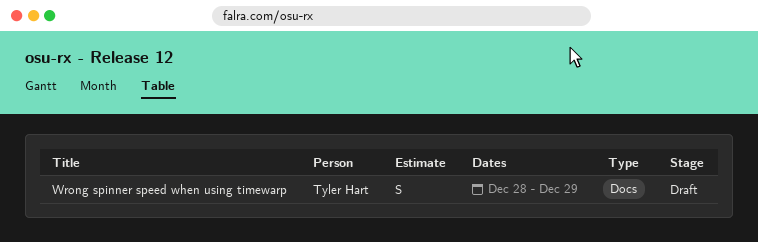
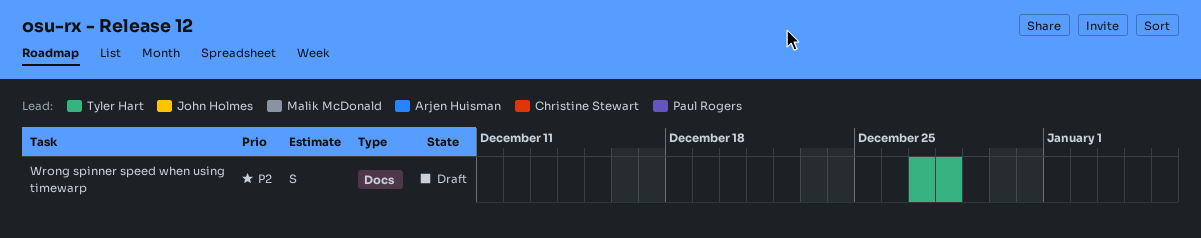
Wrong spinner speed when using timewarp, start: Dec 28 -> Dec 27
Wrong spinner speed when using timewarp, due: Dec 29 -> Dec 28

